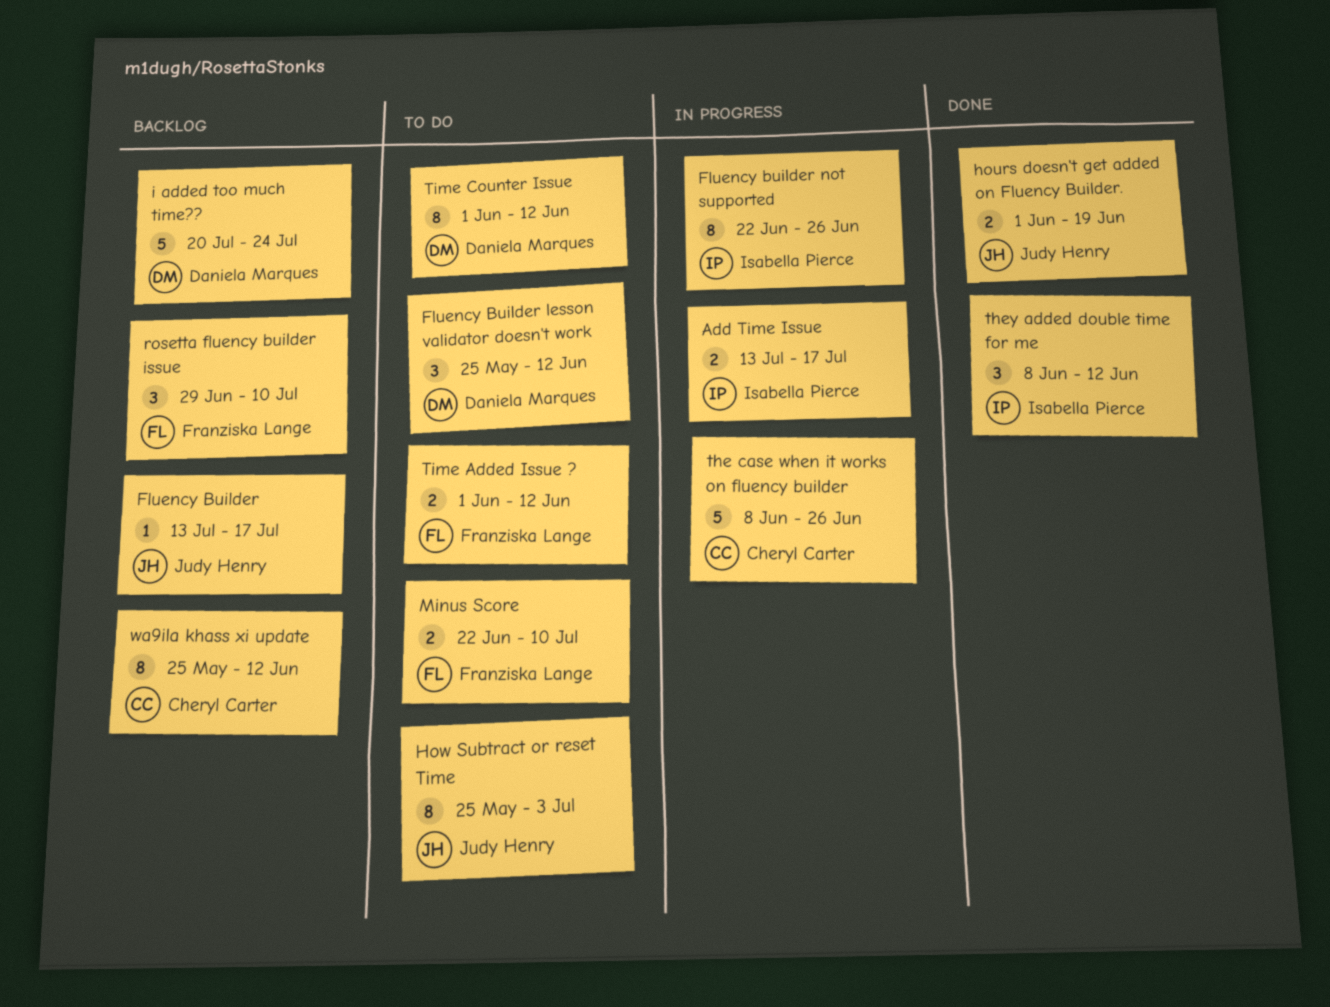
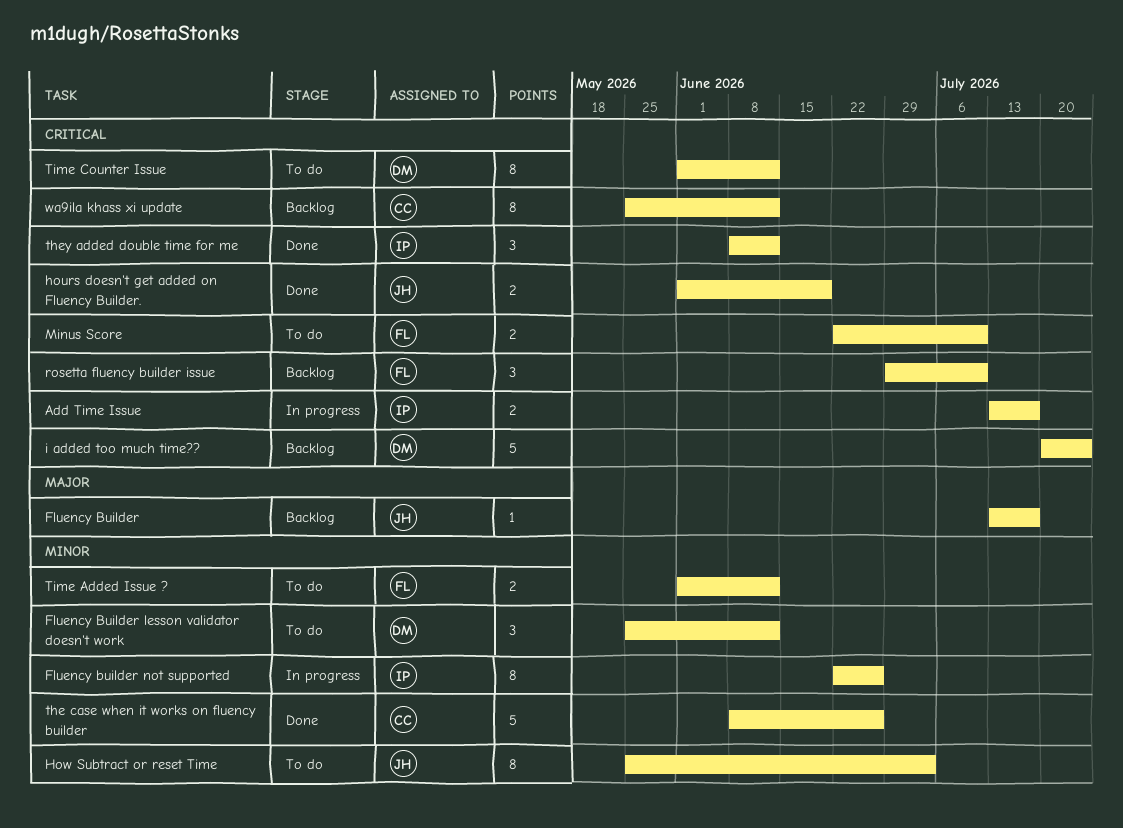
the case when it works on fluency builder, status: In progress -> Done

